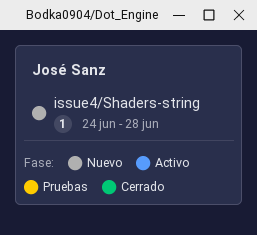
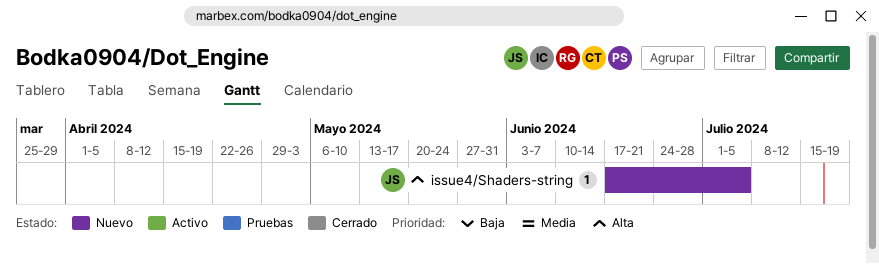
issue4/Shaders-string, start: Jun 24 -> Jun 17
issue4/Shaders-string, due: Jun 28 -> Jul 5

